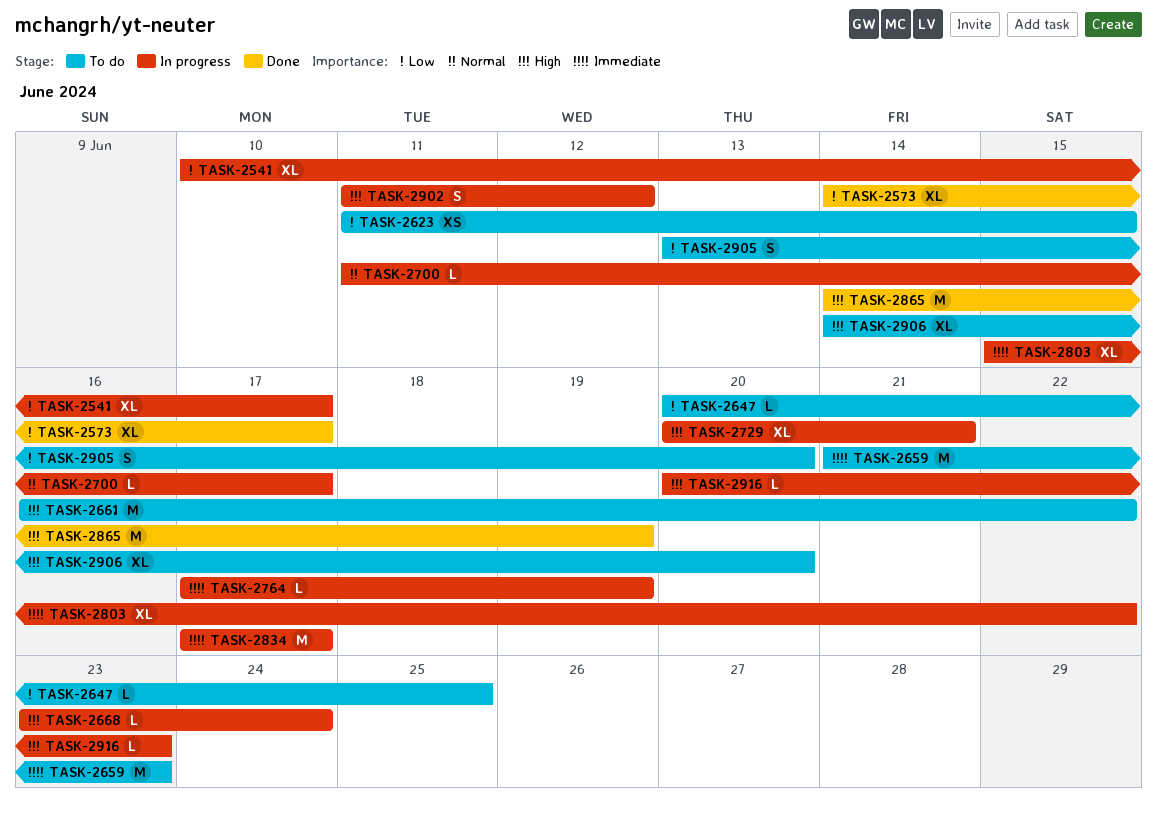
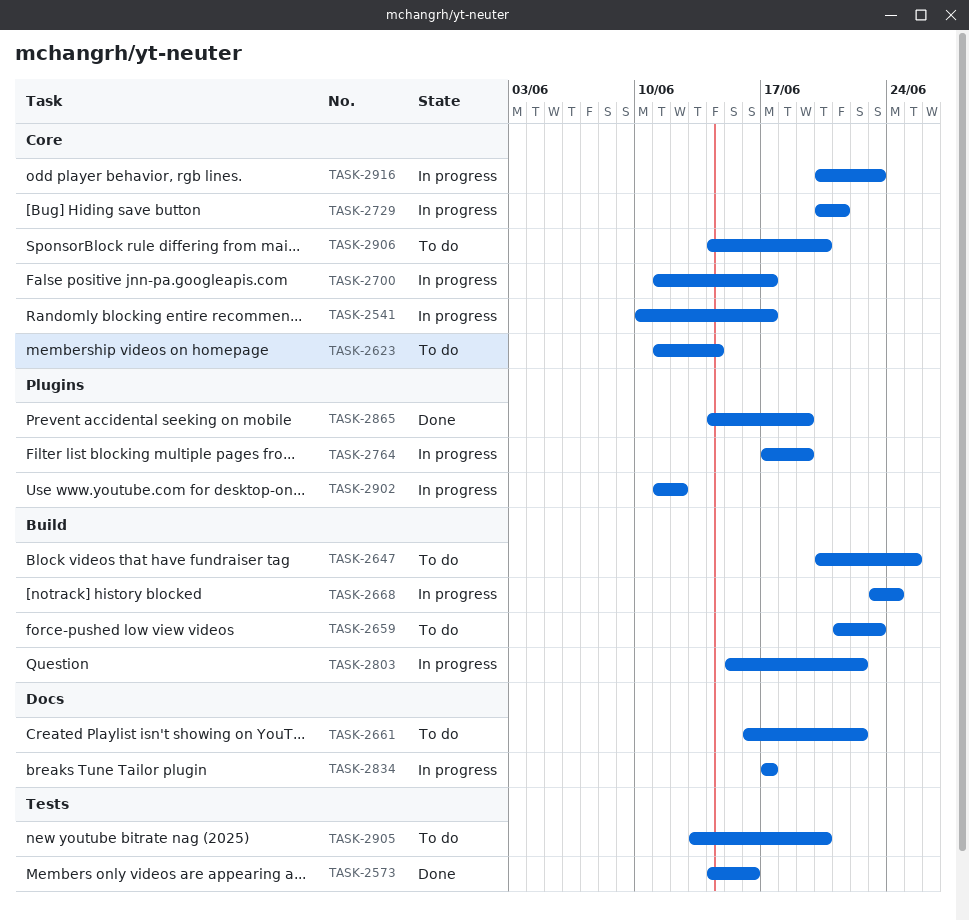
TASK-2573, due: Jun 17 -> Jun 16
TASK-2623, due: Jun 15 -> Jun 14

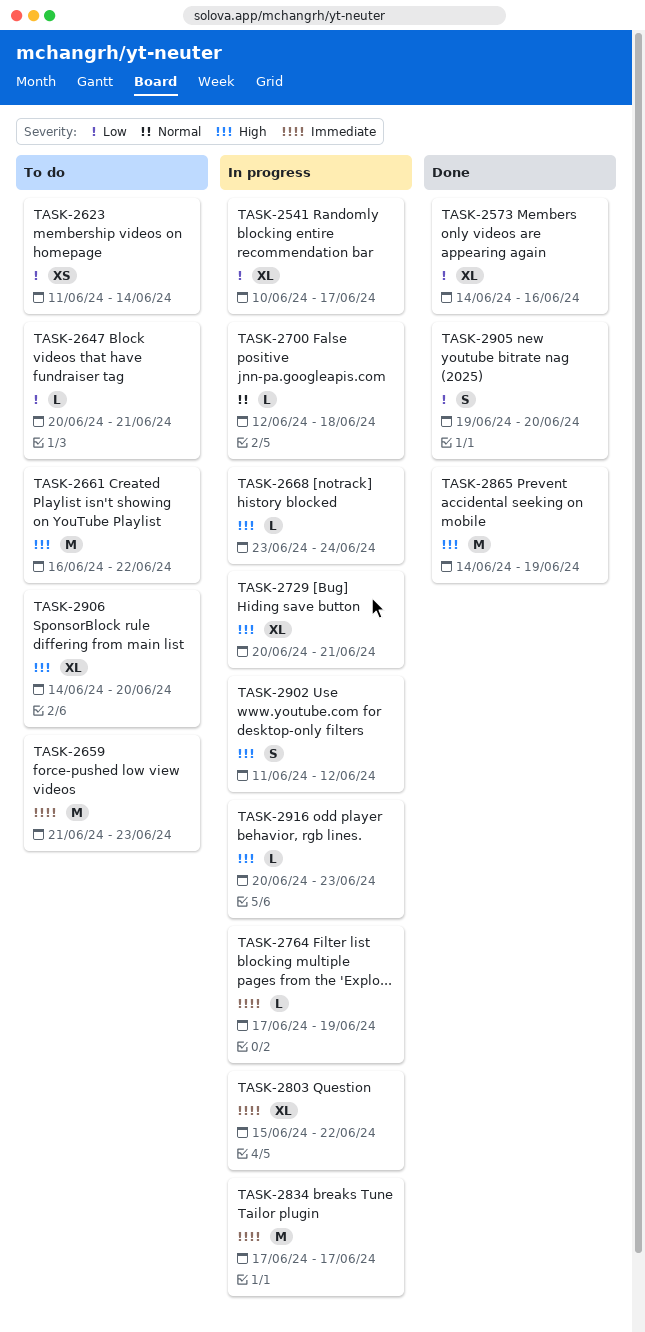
TASK-2647, due: Jun 25 -> Jun 21
TASK-2700, start: Jun 11 -> Jun 12
TASK-2700, due: Jun 17 -> Jun 18
TASK-2905, status: To do -> Done
TASK-2905, start: Jun 13 -> Jun 19

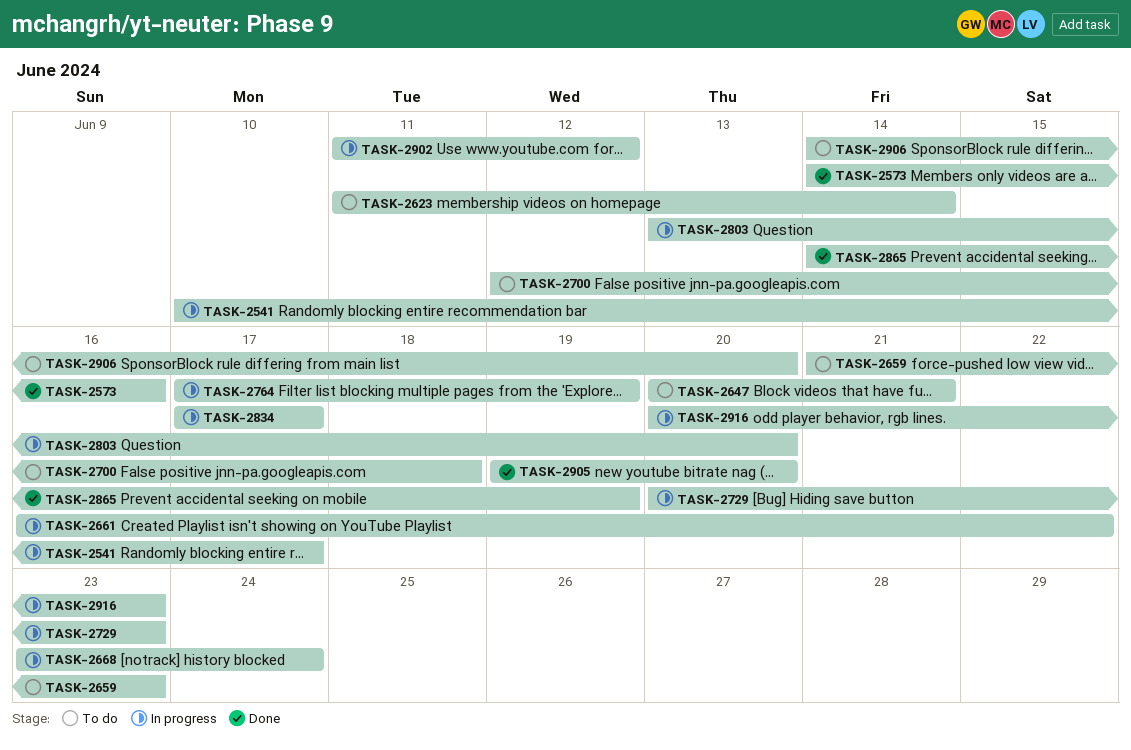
TASK-2661, status: To do -> In progress
TASK-2700, status: In progress -> To do
TASK-2729, due: Jun 21 -> Jun 23
TASK-2803, start: Jun 15 -> Jun 13
TASK-2803, due: Jun 22 -> Jun 20

